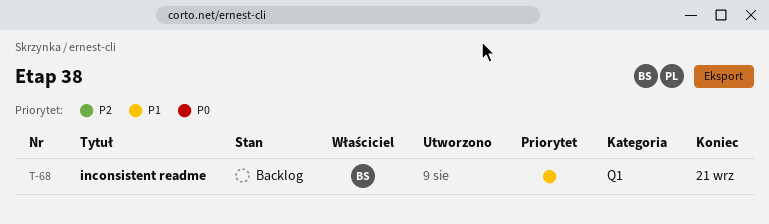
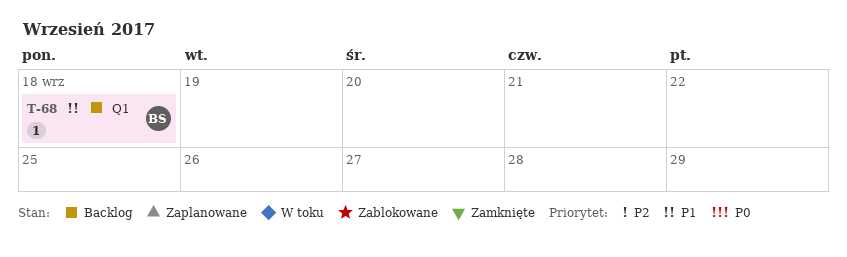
T-68, due: Sep 21 -> Sep 18

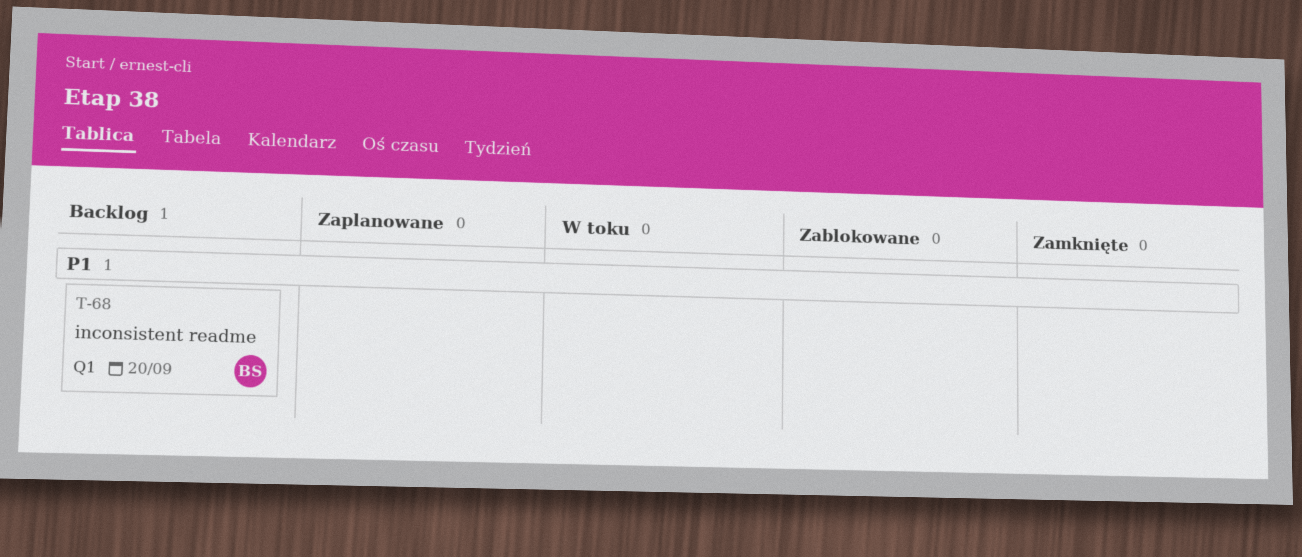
T-68, due: Sep 18 -> Sep 20

